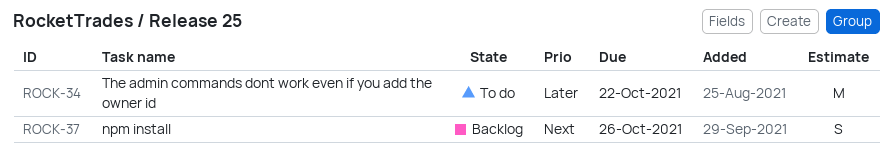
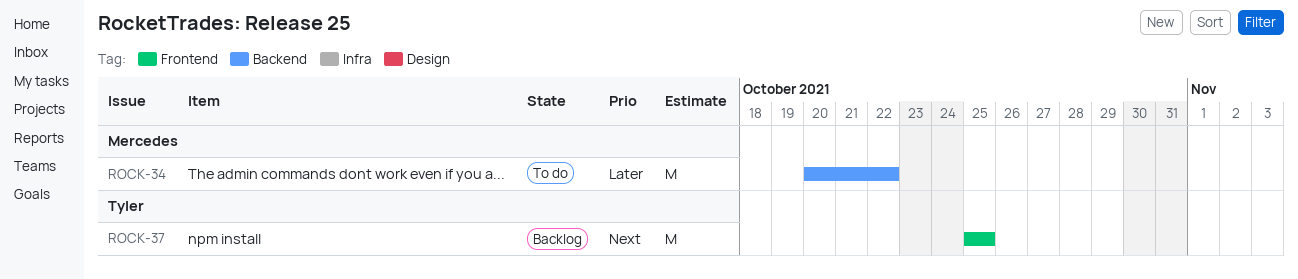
ROCK-37, estimate: S -> M
ROCK-37, due: Oct 26 -> Oct 25

